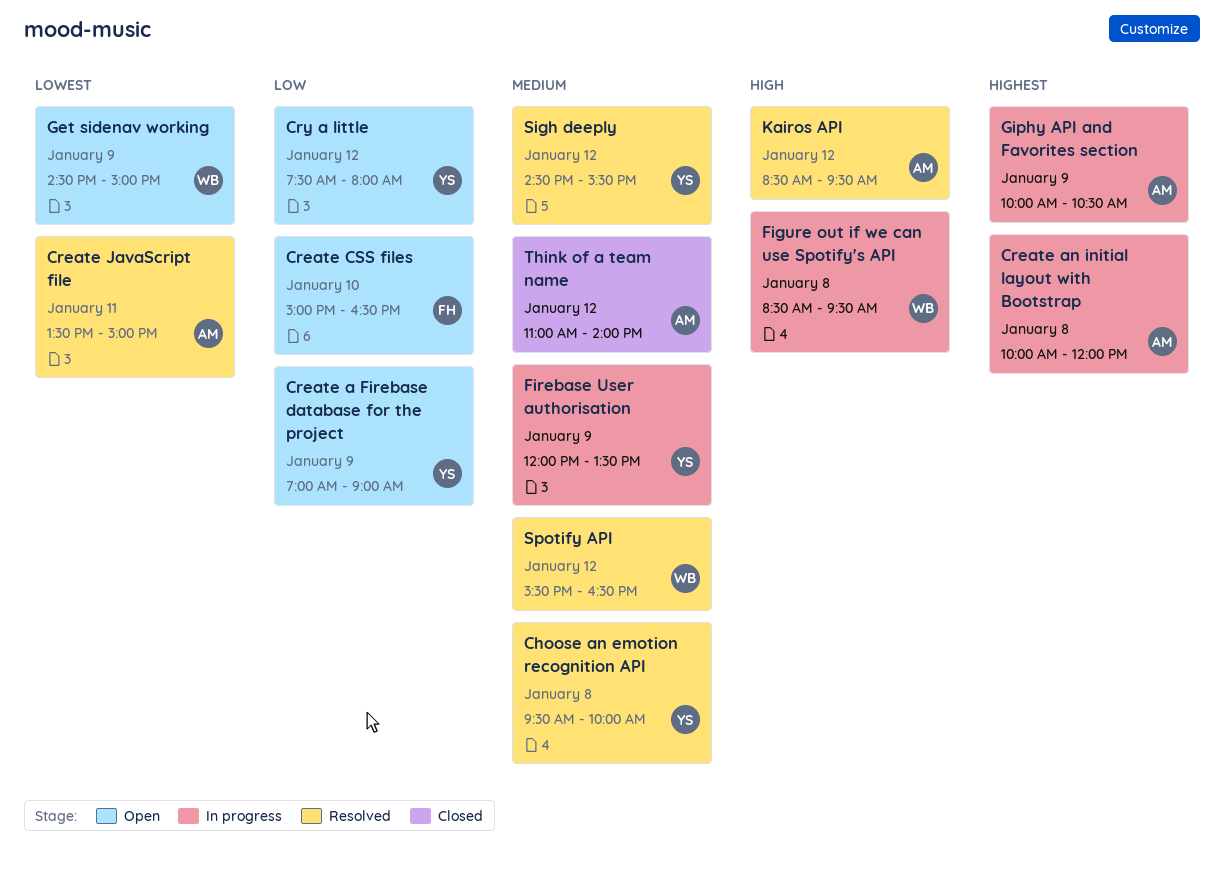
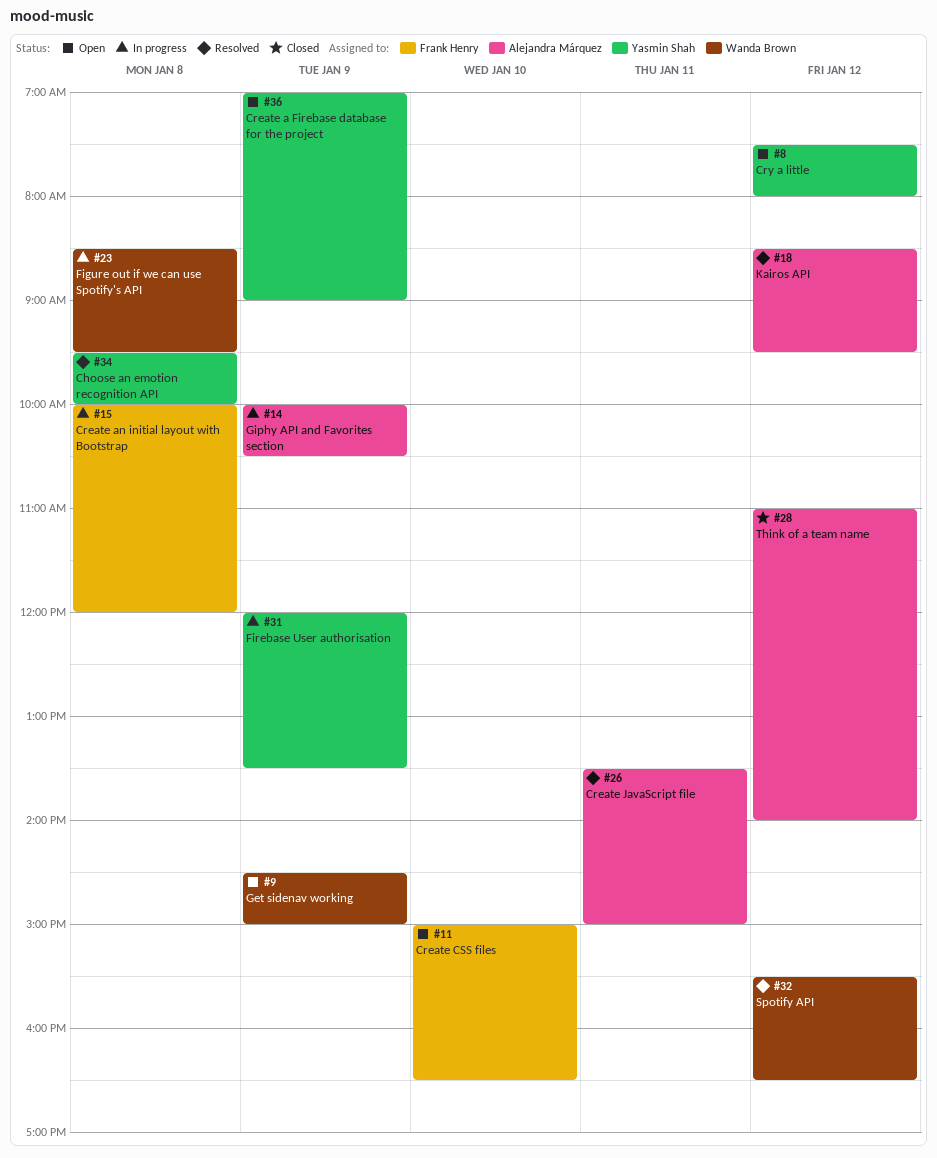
Create an initial layout with Bootstrap, owner: Alejandra Márquez -> Frank Henry
Sigh deeply: present -> none

